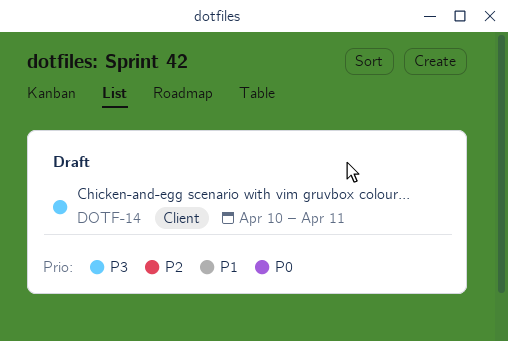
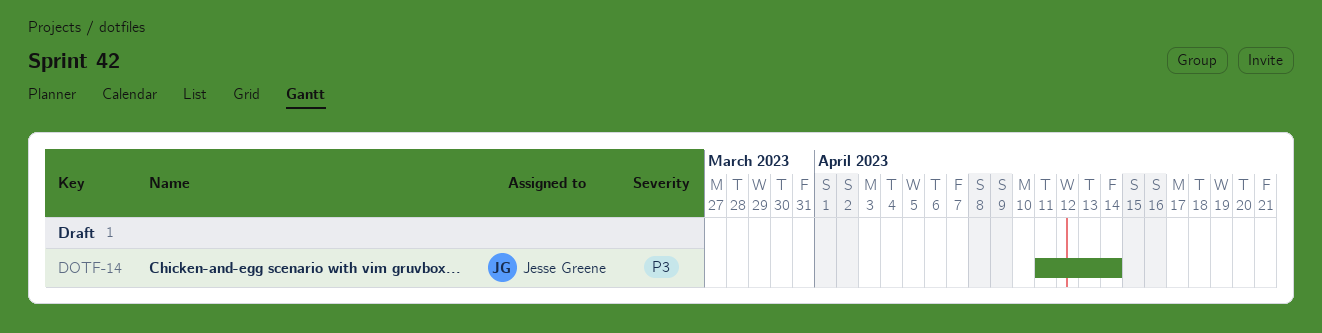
DOTF-14, start: Apr 10 -> Apr 11
DOTF-14, due: Apr 11 -> Apr 14

